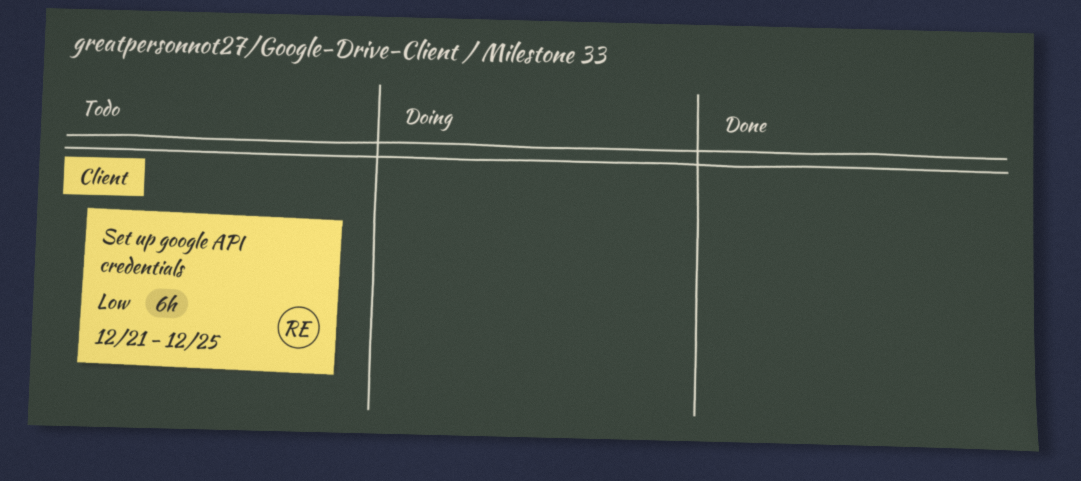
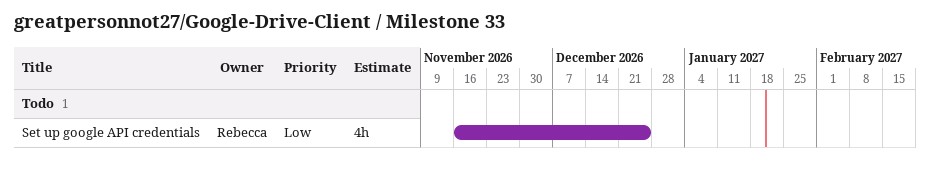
Set up google API credentials, estimate: 6h -> 4h
Set up google API credentials, start: Dec 21 -> Nov 16

